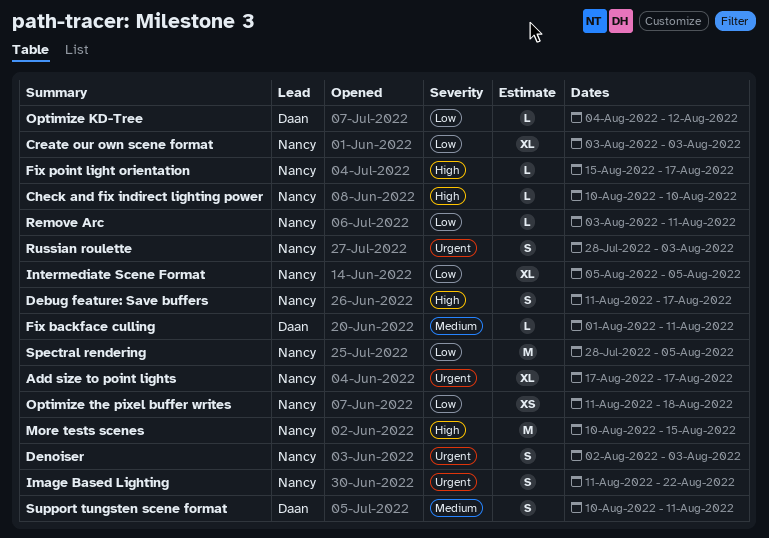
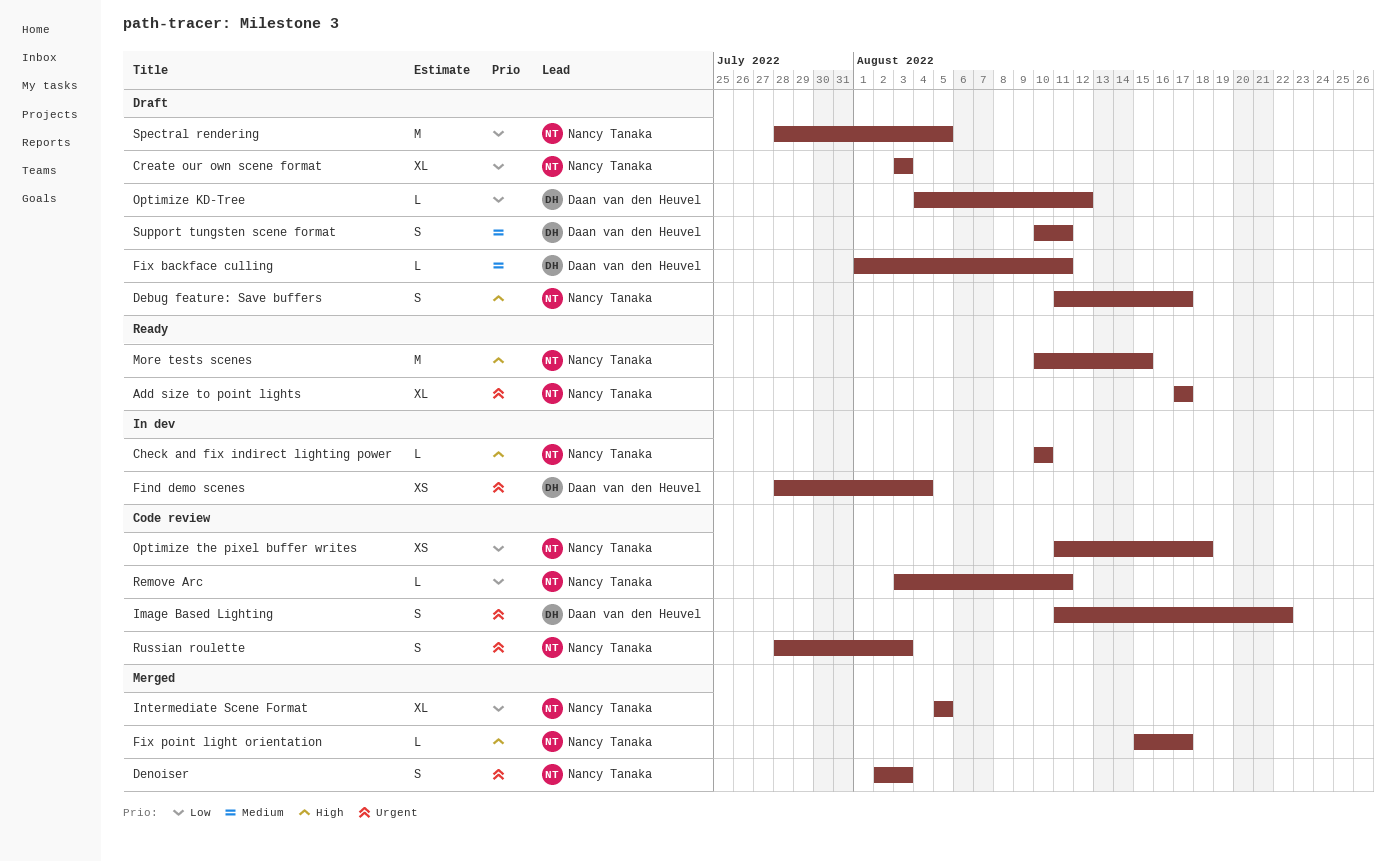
Find demo scenes: none -> present
Image Based Lighting, owner: Nancy Tanaka -> Daan van den Heuvel

